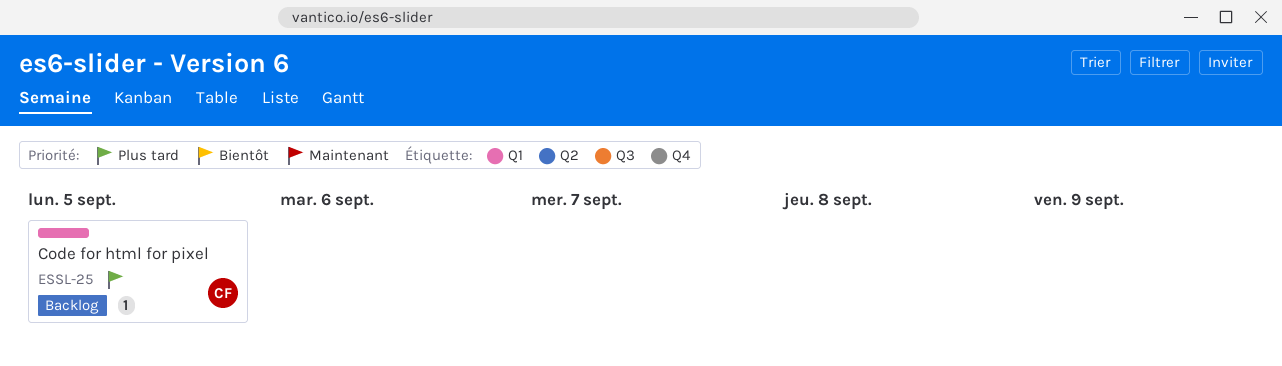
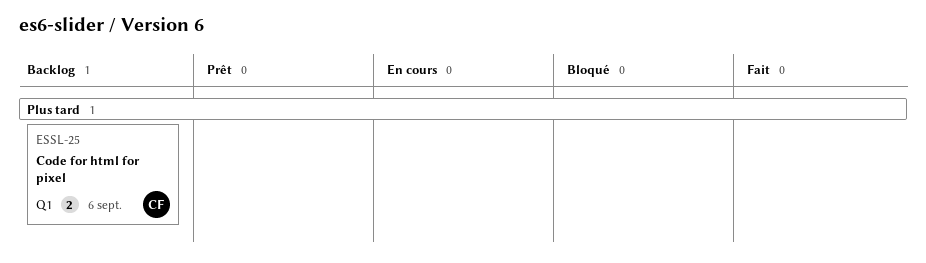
ESSL-25, estimate: 1 -> 2
ESSL-25, due: Sep 5 -> Sep 6

